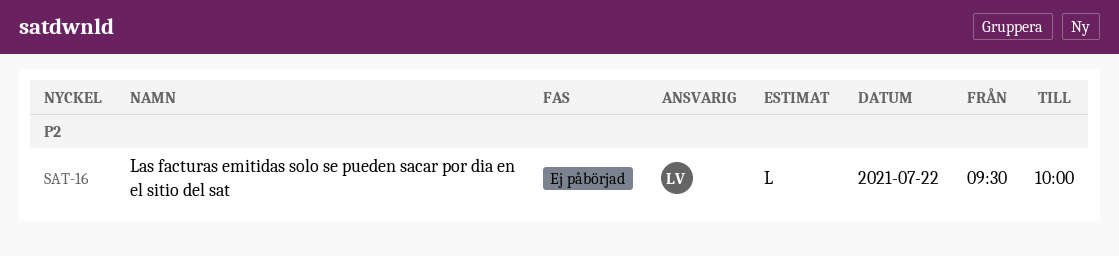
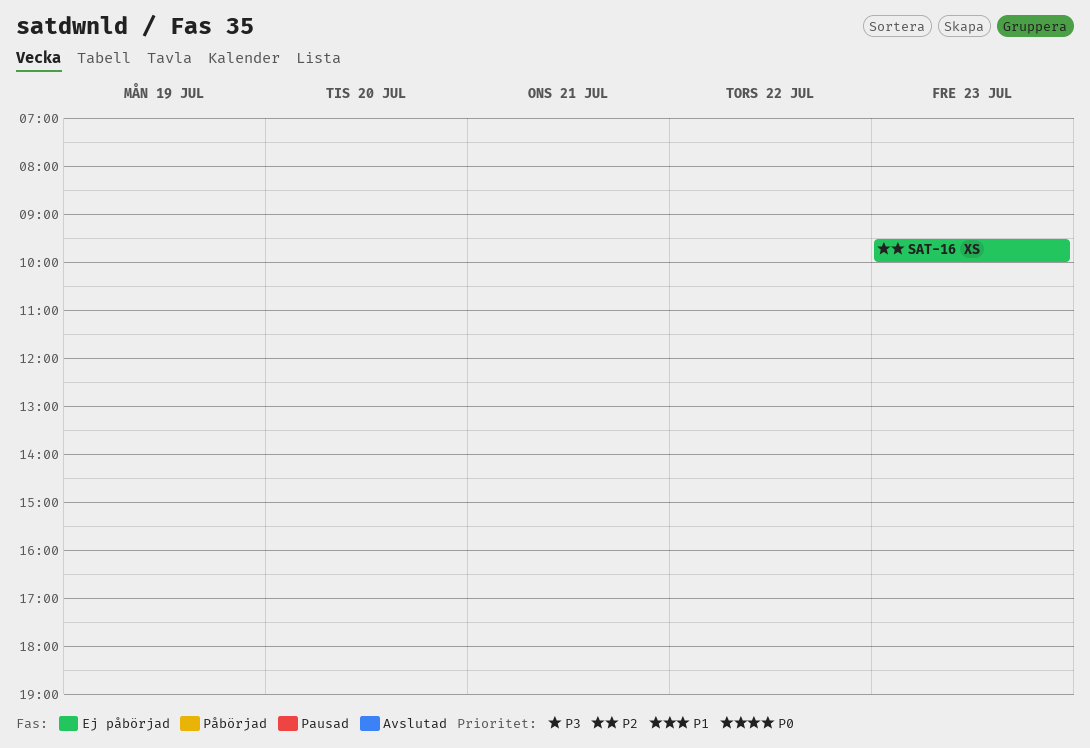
SAT-16, estimate: L -> XS
SAT-16, day: Jul 22 -> Jul 23

